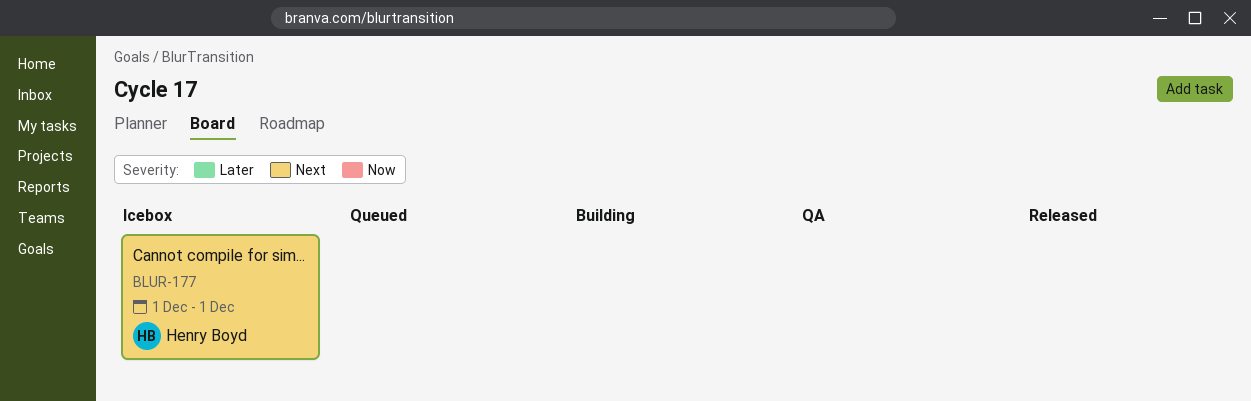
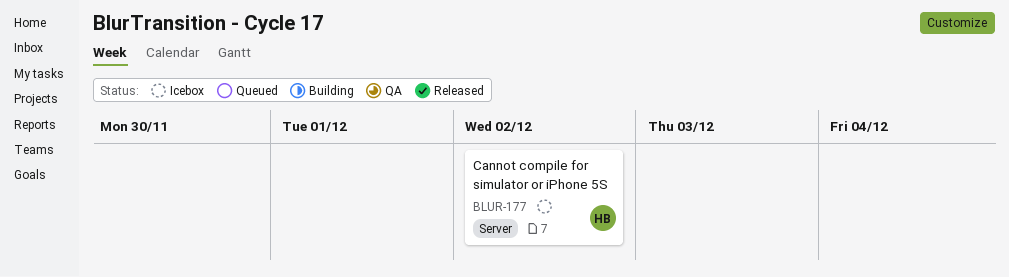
BLUR-177, due: Dec 1 -> Dec 2

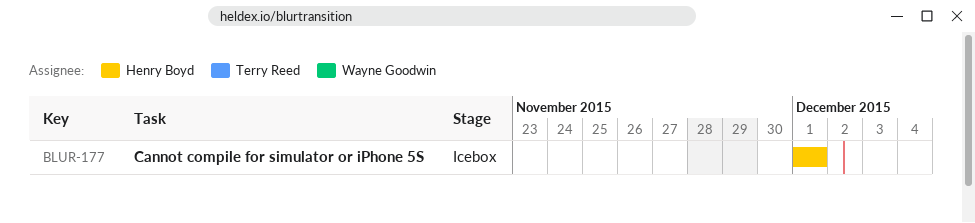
BLUR-177, due: Dec 2 -> Dec 1

